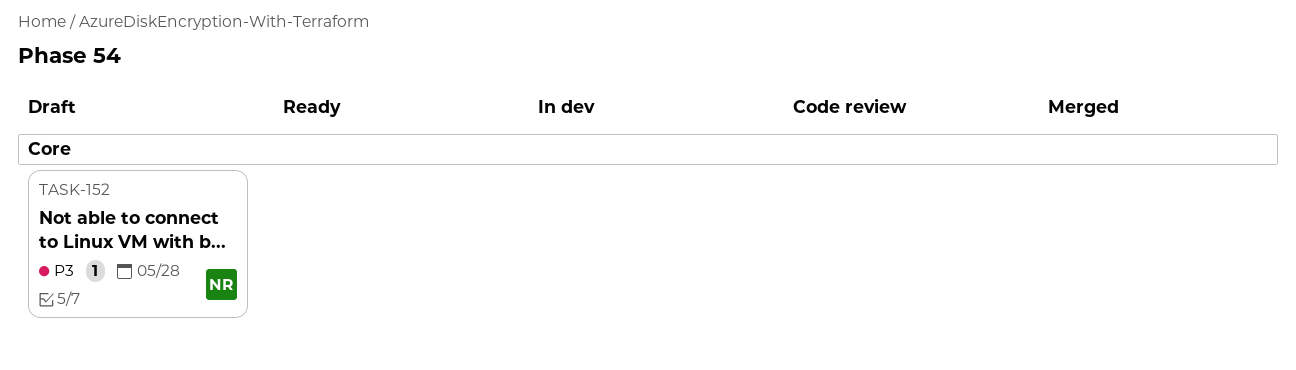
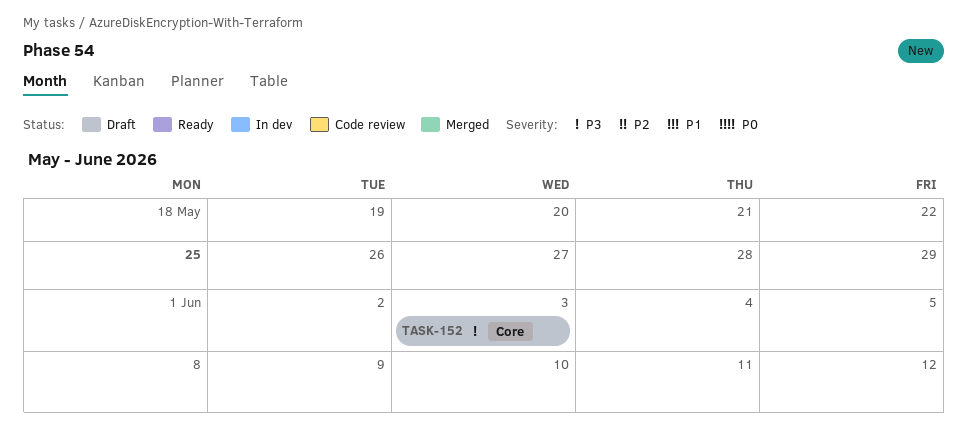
TASK-152, due: May 28 -> Jun 3

